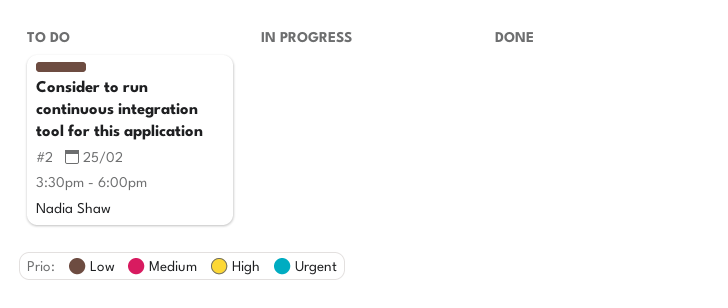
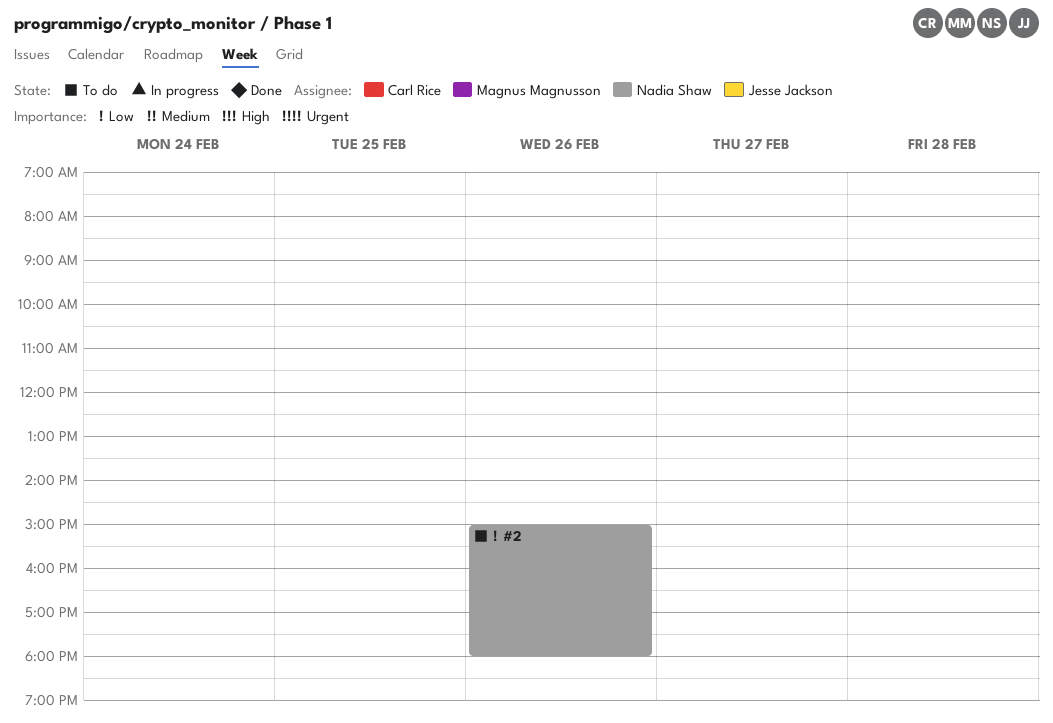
#2, day: Feb 25 -> Feb 26
#2, begins: 15:30 -> 15:00

